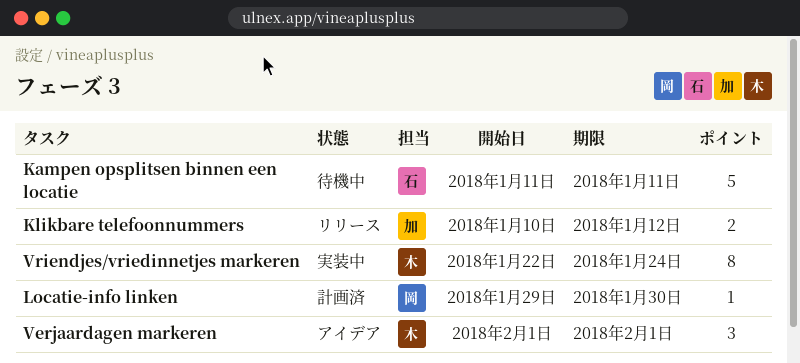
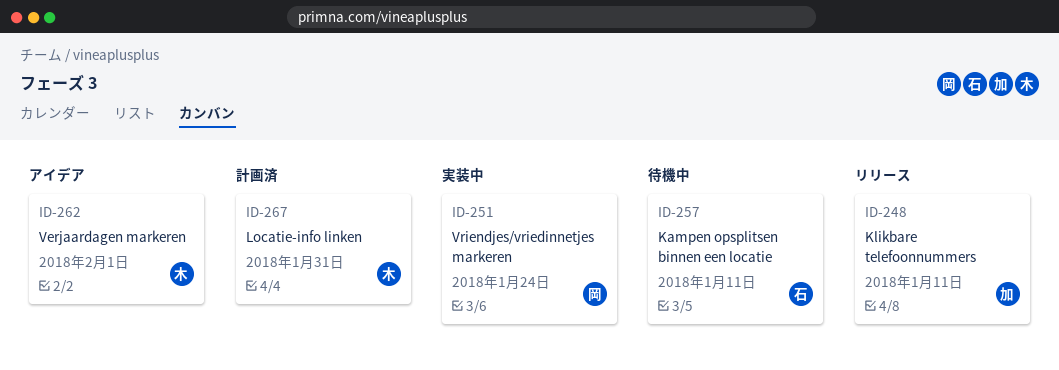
Klikbare telefoonnummers, due: Jan 12 -> Jan 11
Locatie-info linken, owner: 岡 -> 木
Locatie-info linken, due: Jan 30 -> Jan 31
Vriendjes/vriedinnetjes markeren, owner: 木 -> 岡

